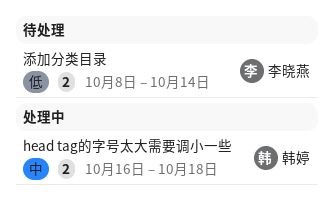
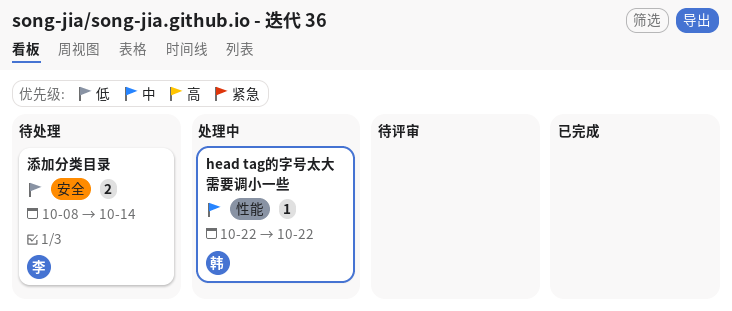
head tag的字号太大需要调小一些, estimate: 2 -> 1
head tag的字号太大需要调小一些, start: Oct 16 -> Oct 22
head tag的字号太大需要调小一些, due: Oct 18 -> Oct 22

